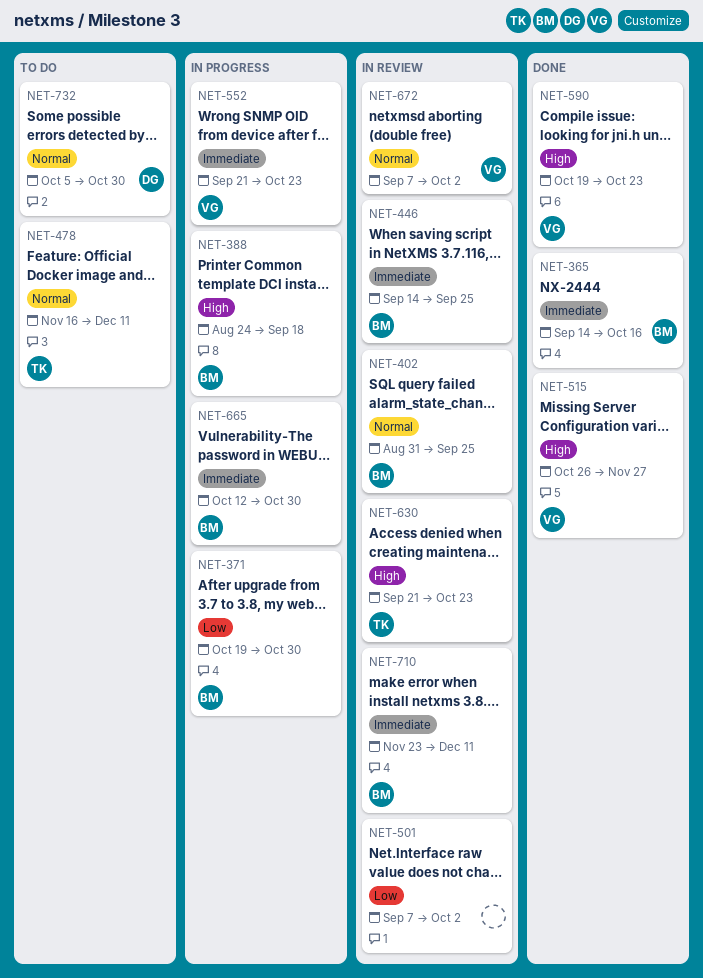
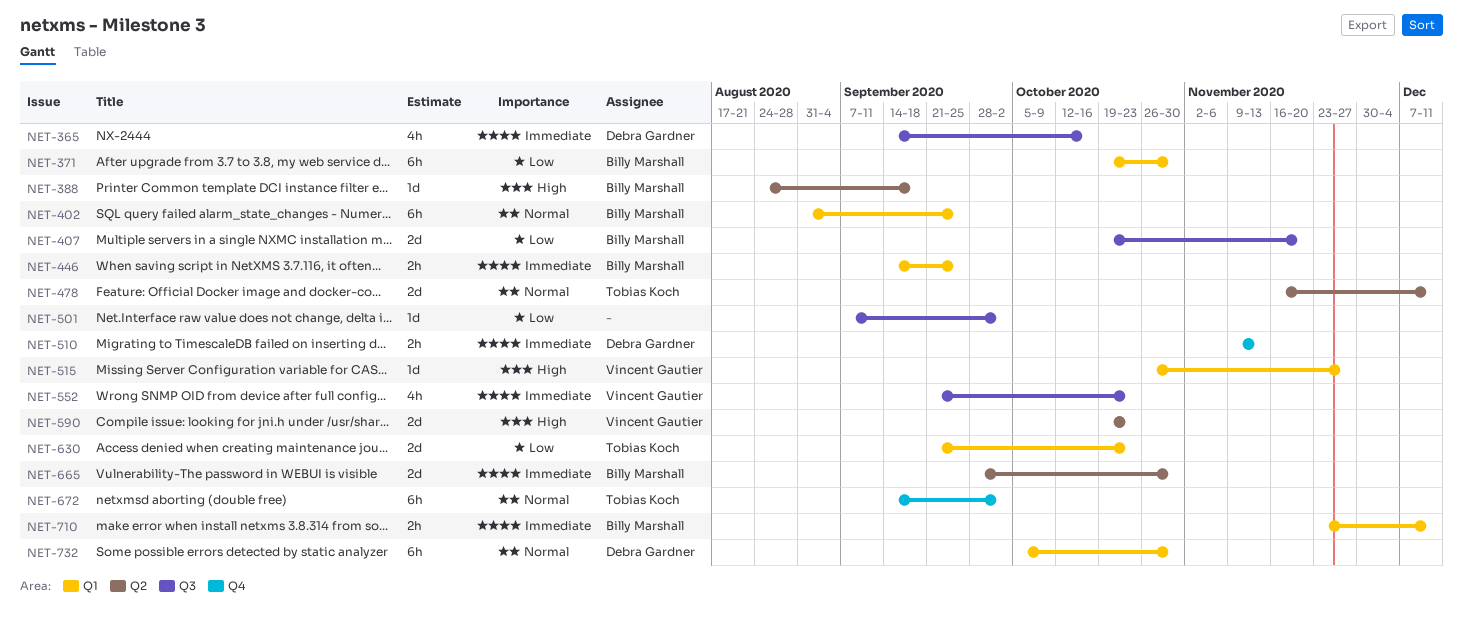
NET-365, owner: Billy Marshall -> Debra Gardner
NET-407: none -> present
NET-510: none -> present
NET-630, priority: High -> Low
NET-665, start: Oct 12 -> Sep 28
NET-672, owner: Vincent Gautier -> Tobias Koch
NET-672, start: Sep 7 -> Sep 14

